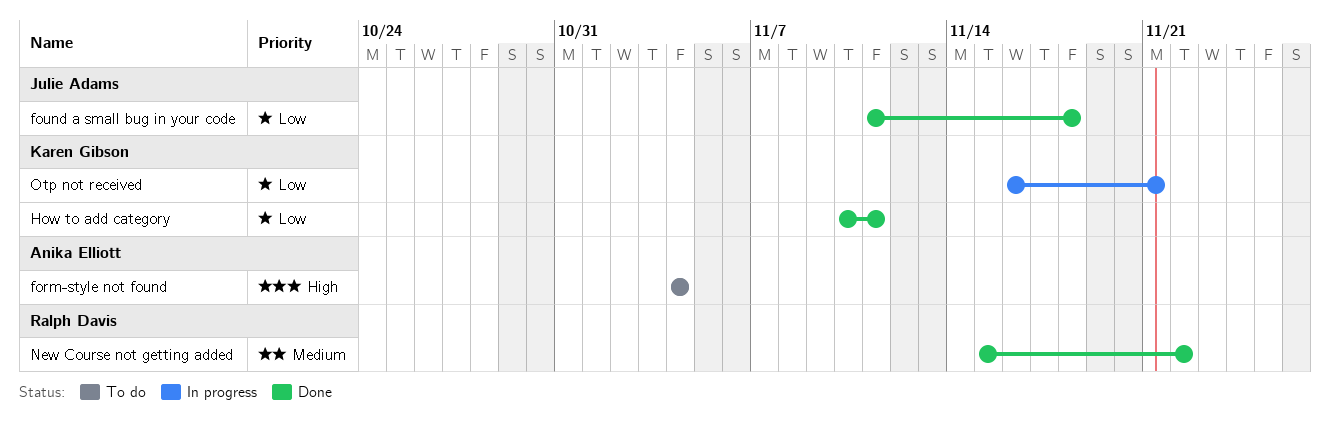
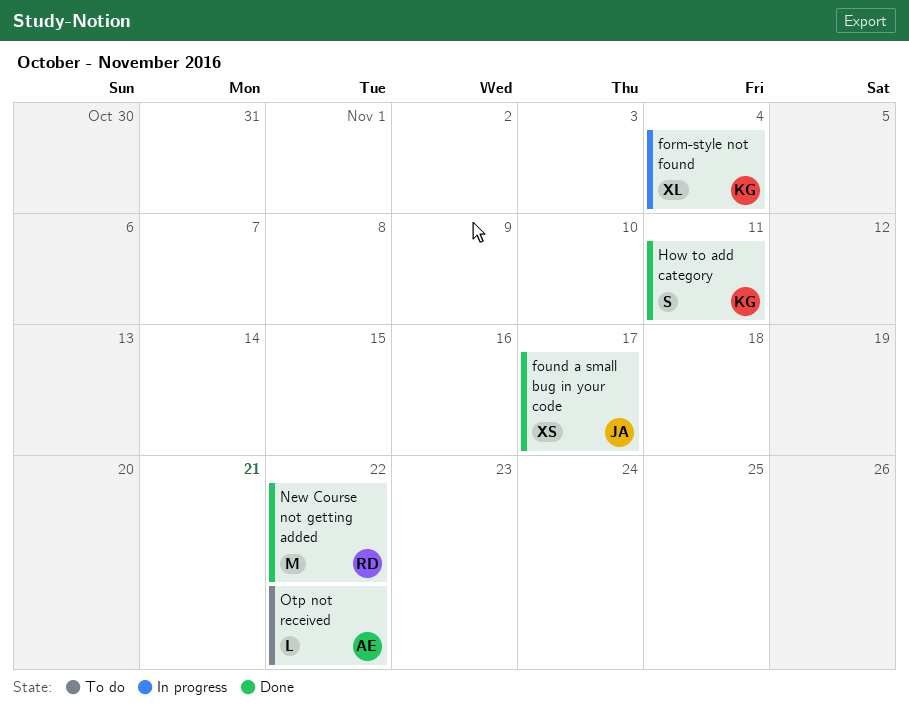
form-style not found, status: To do -> In progress
form-style not found, owner: Anika Elliott -> Karen Gibson
found a small bug in your code, due: Nov 18 -> Nov 17
Otp not received, status: In progress -> To do
Otp not received, owner: Karen Gibson -> Anika Elliott
Otp not received, due: Nov 21 -> Nov 22

